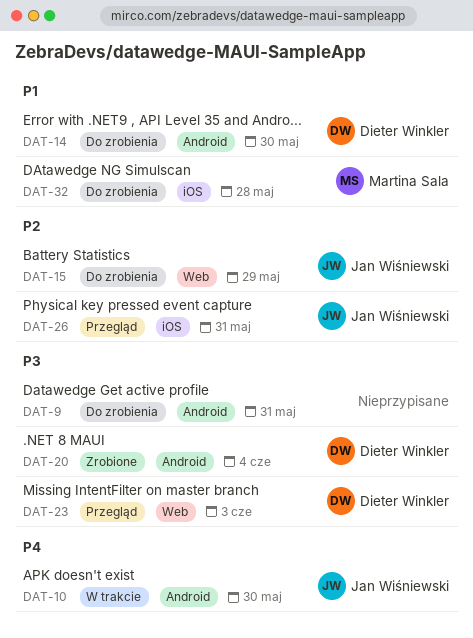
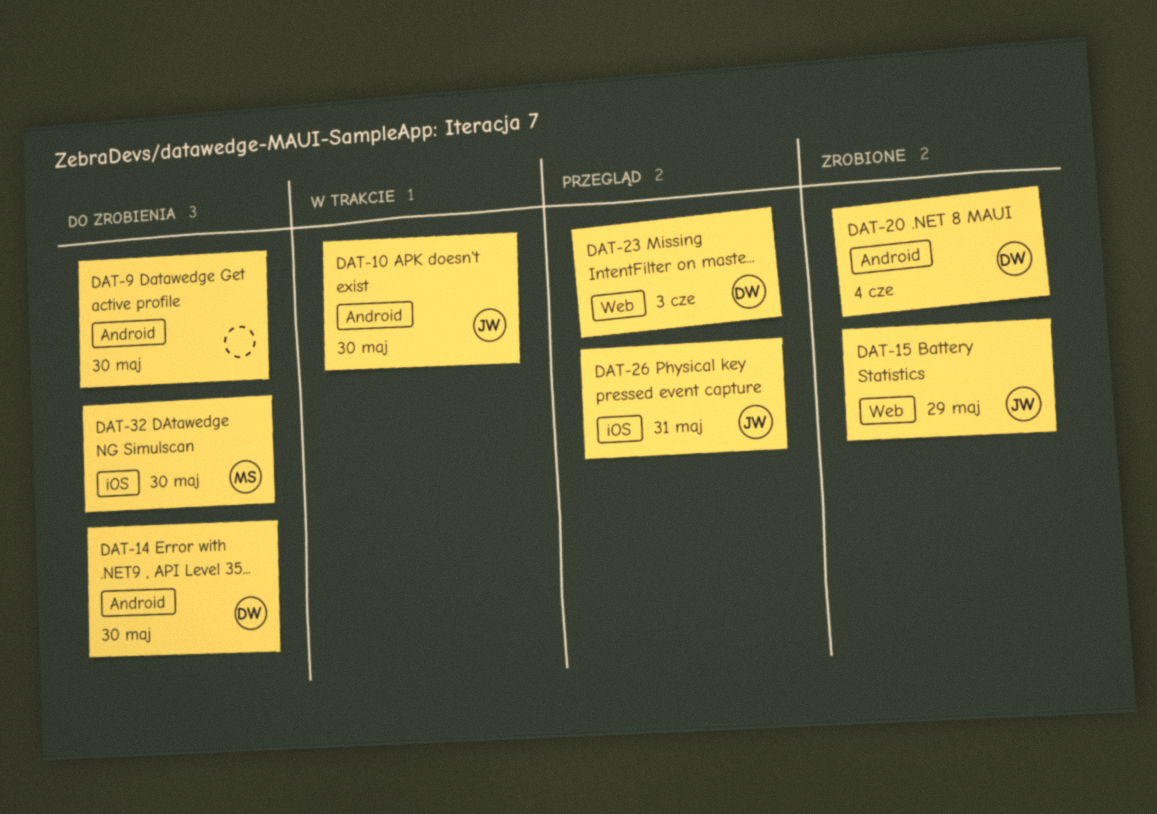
DAT-9, due: May 31 -> May 30
DAT-15, status: Do zrobienia -> Zrobione
DAT-32, due: May 28 -> May 30

